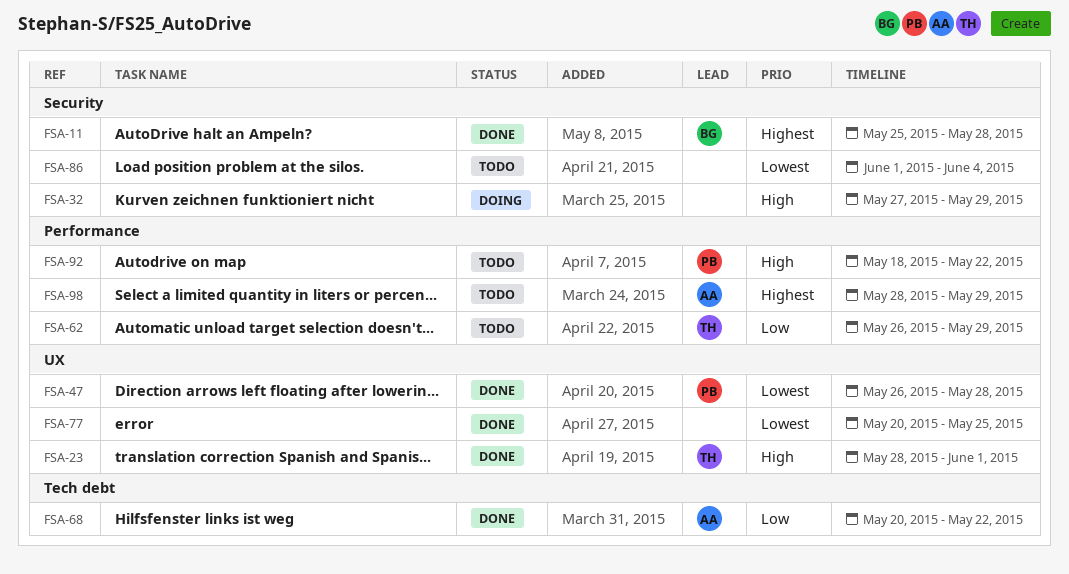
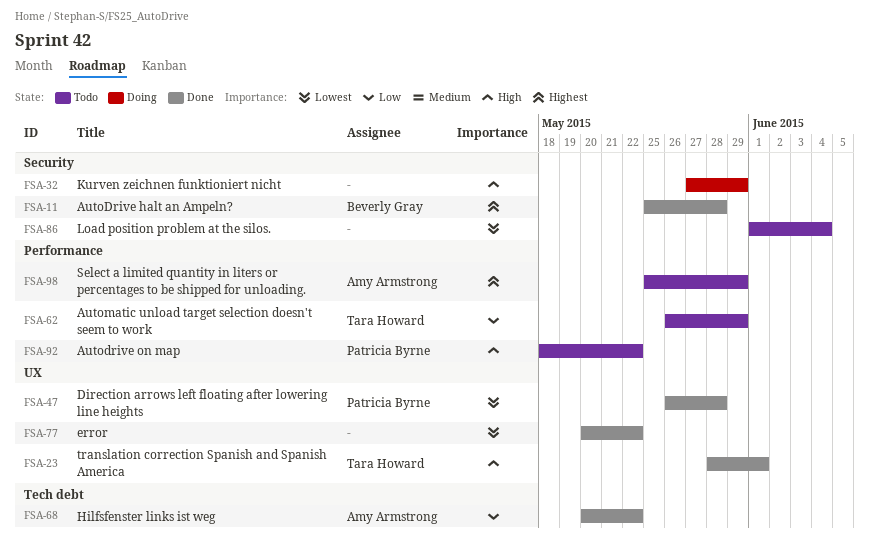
FSA-77, due: May 25 -> May 22
FSA-98, start: May 28 -> May 25

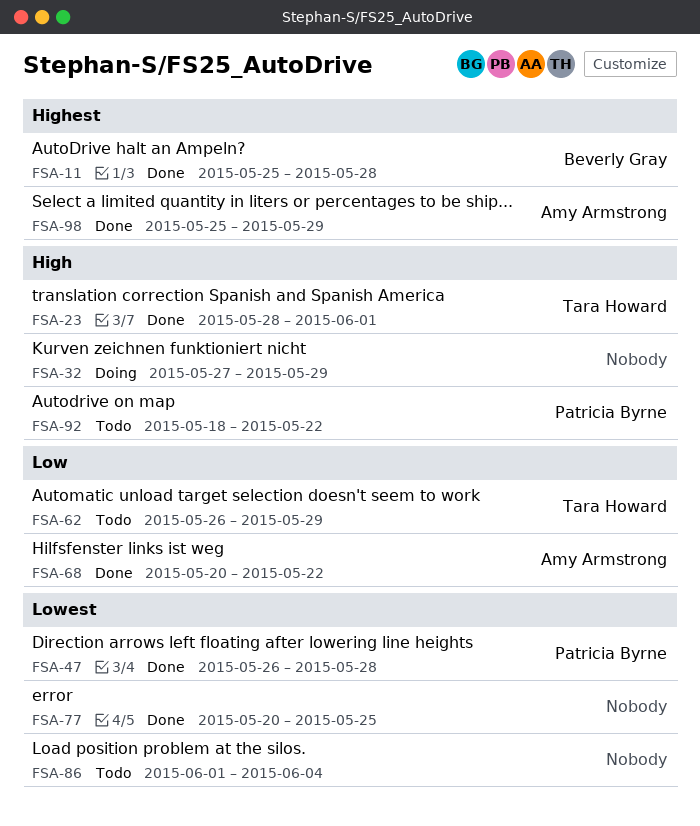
FSA-77, due: May 22 -> May 25
FSA-98, status: Todo -> Done

